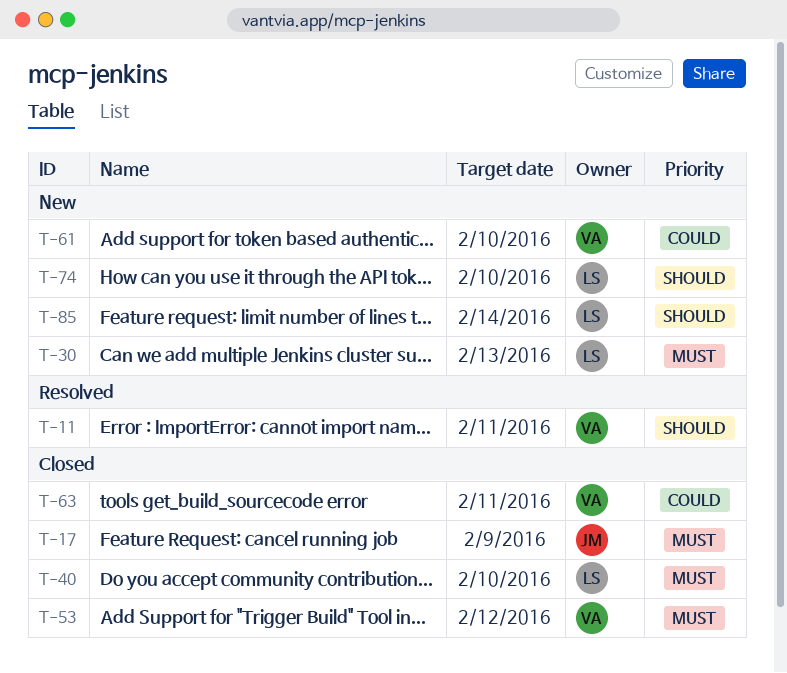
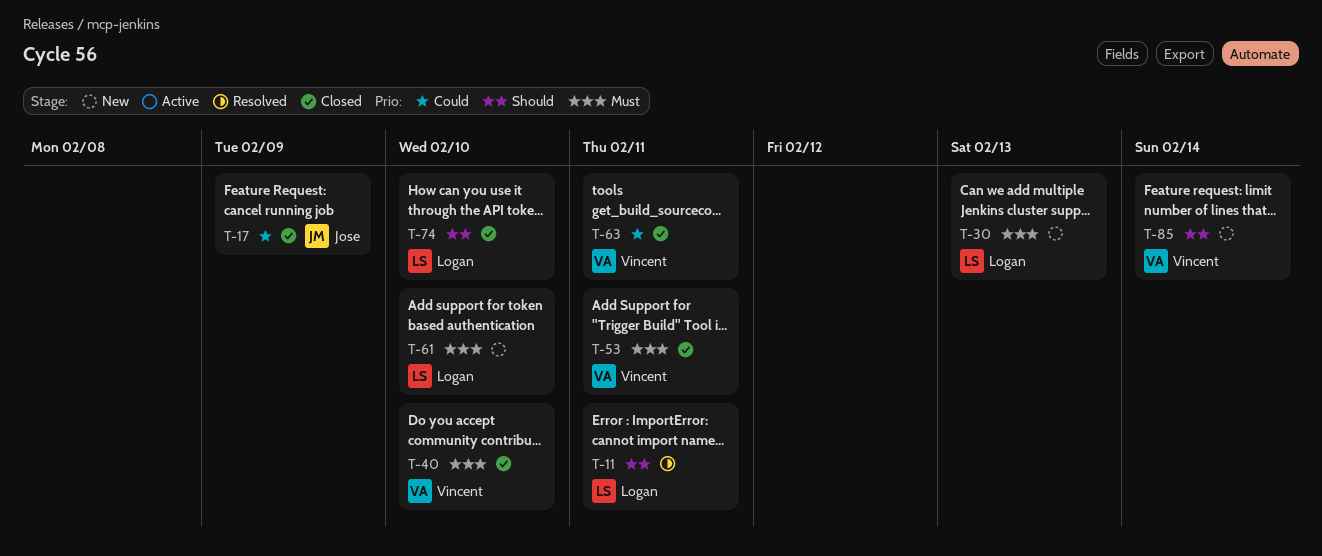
T-11, owner: Vincent -> Logan
T-17, priority: Must -> Could
T-40, owner: Logan -> Vincent
T-53, due: Feb 12 -> Feb 11
T-61, owner: Vincent -> Logan
T-61, priority: Could -> Must
T-74, status: New -> Closed
T-85, owner: Logan -> Vincent

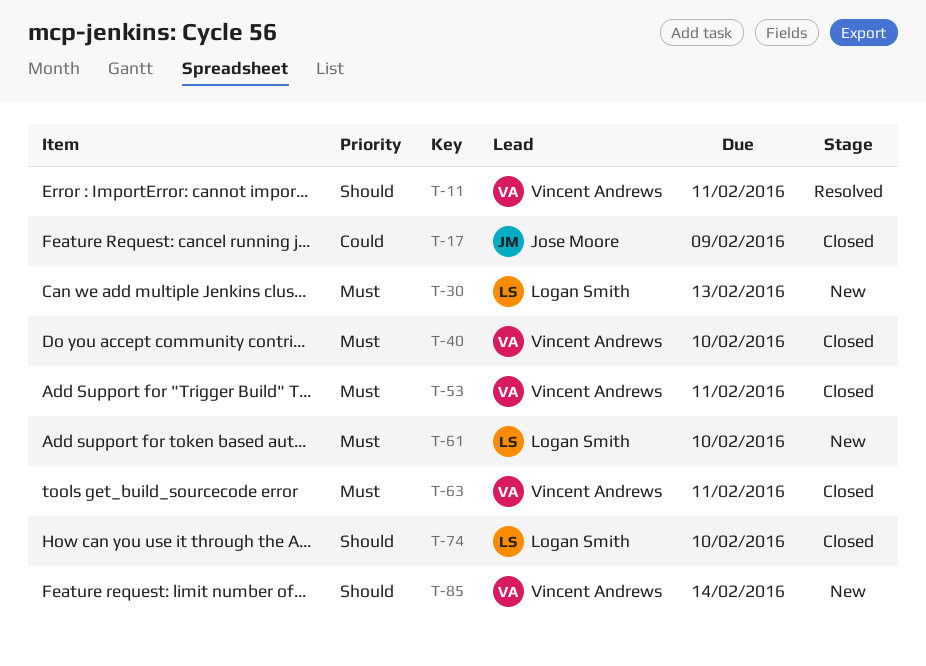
T-11, owner: Logan Smith -> Vincent Andrews
T-63, priority: Could -> Must

